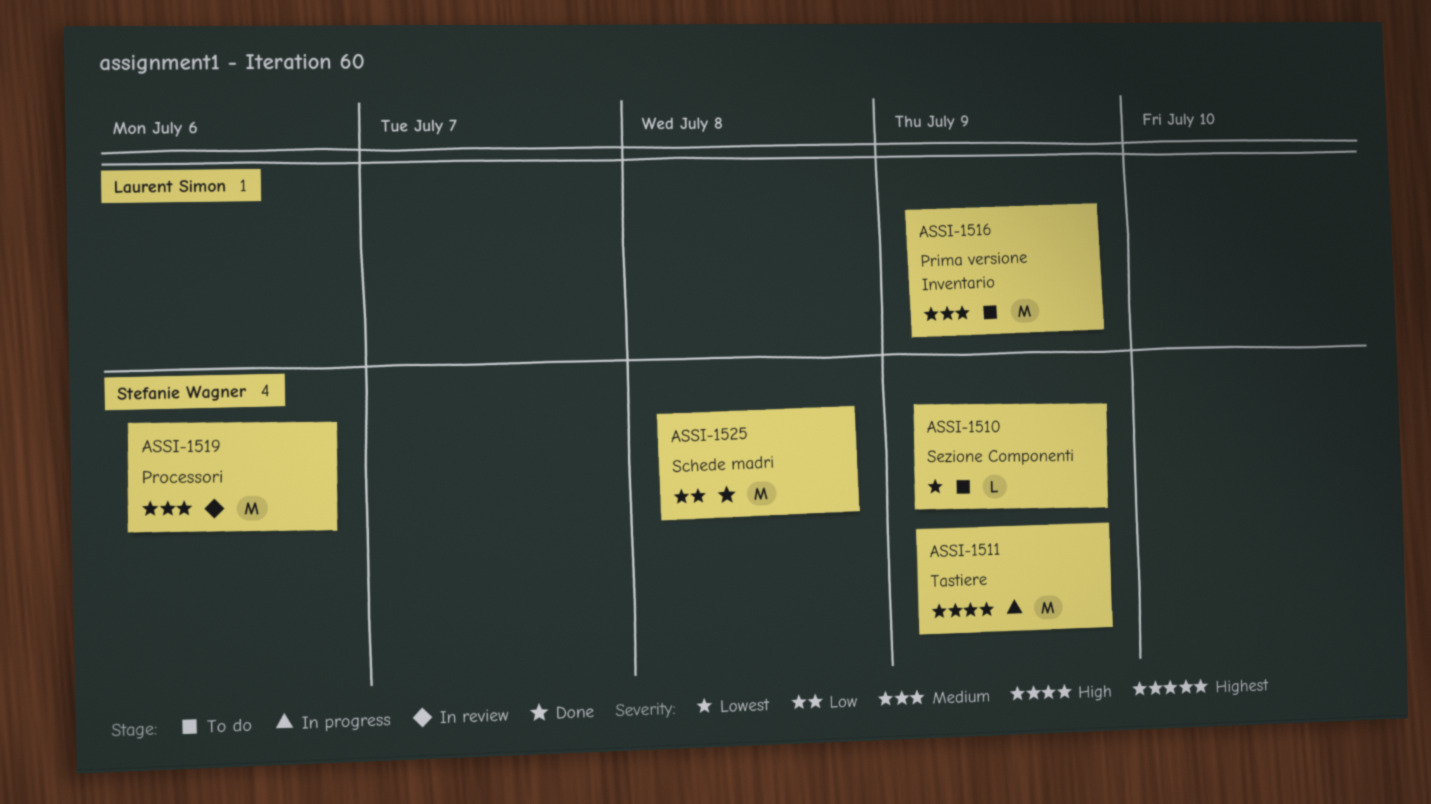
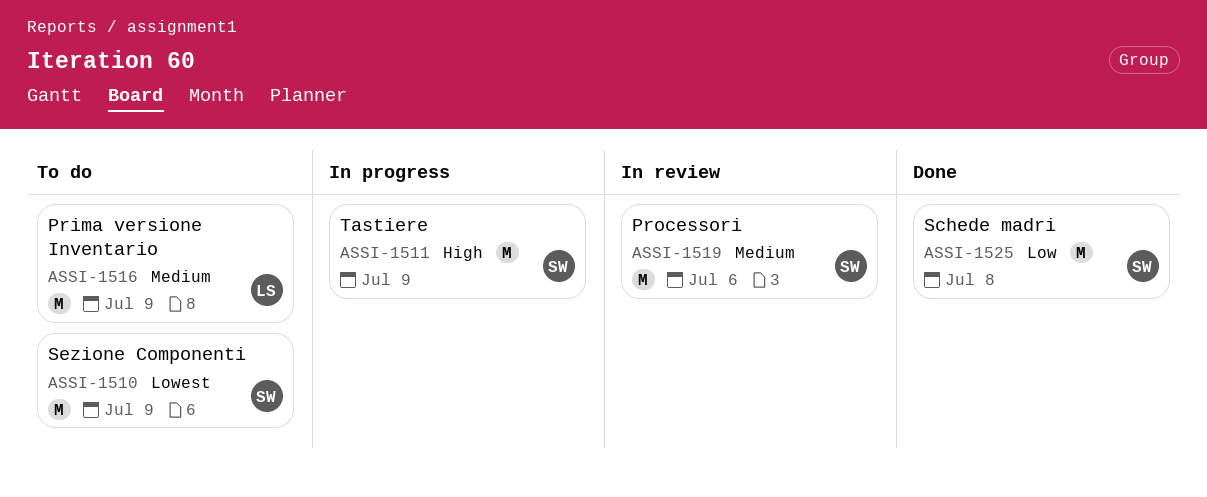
ASSI-1510, estimate: L -> M

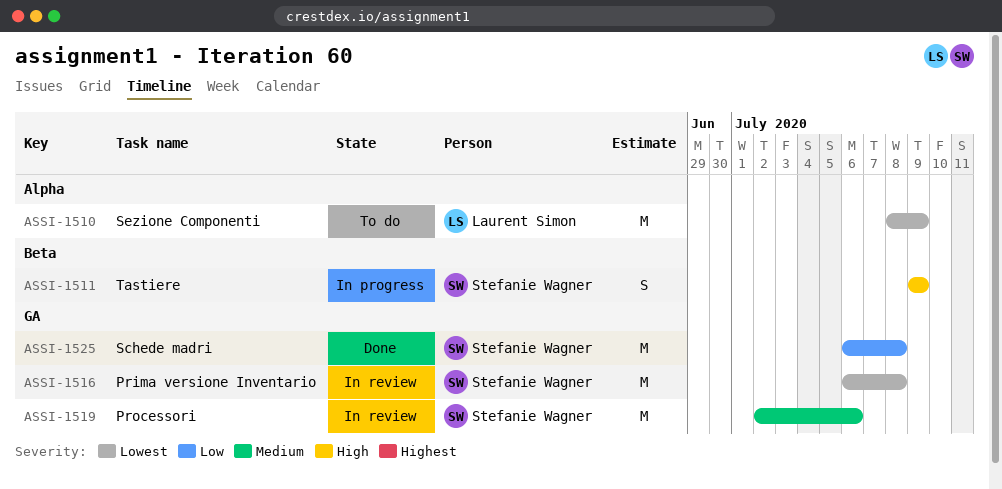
ASSI-1510, owner: Stefanie Wagner -> Laurent Simon
ASSI-1511, estimate: M -> S
ASSI-1516, status: To do -> In review
ASSI-1516, owner: Laurent Simon -> Stefanie Wagner
ASSI-1516, priority: Medium -> Lowest
ASSI-1516, due: Jul 9 -> Jul 8

